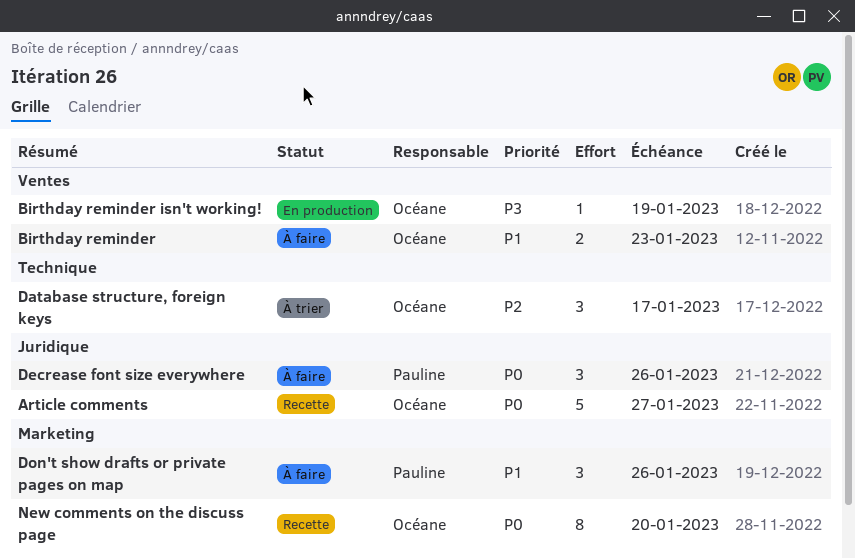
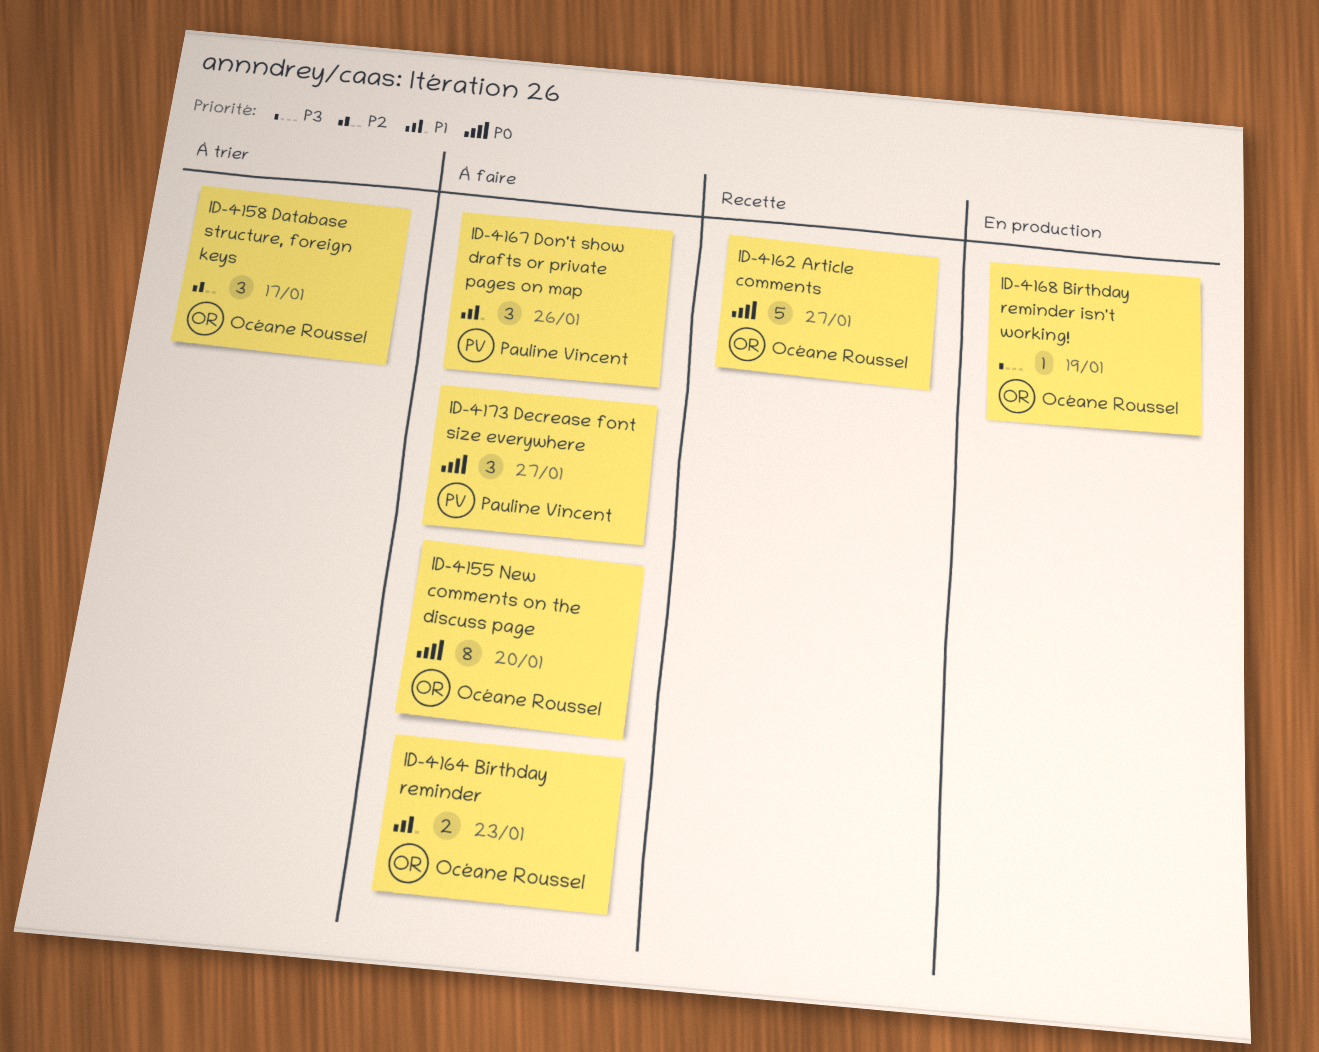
Decrease font size everywhere, due: Jan 26 -> Jan 27
New comments on the discuss page, status: Recette -> À faire

